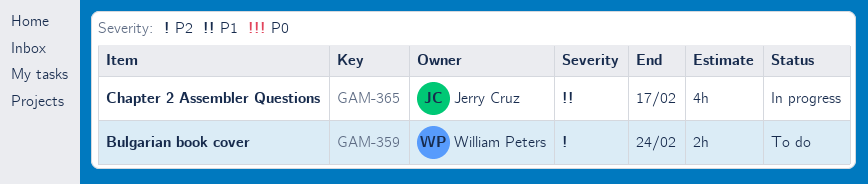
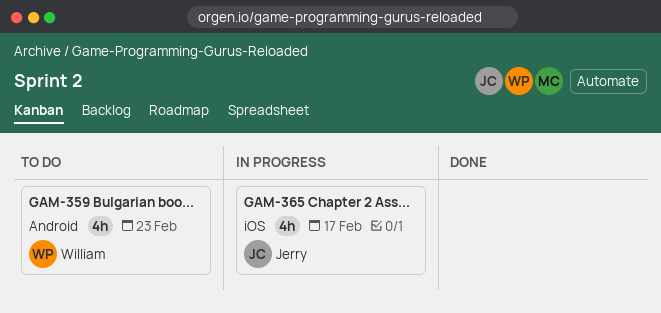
GAM-359, estimate: 2h -> 4h
GAM-359, due: Feb 24 -> Feb 23

